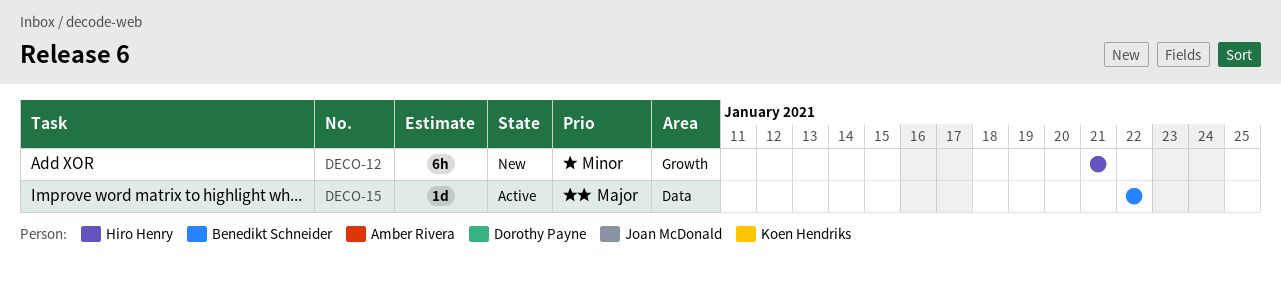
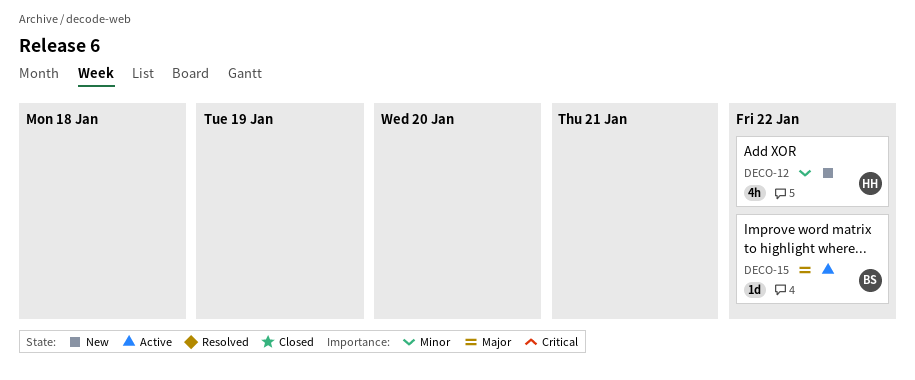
DECO-12, estimate: 6h -> 4h
DECO-12, due: Jan 21 -> Jan 22

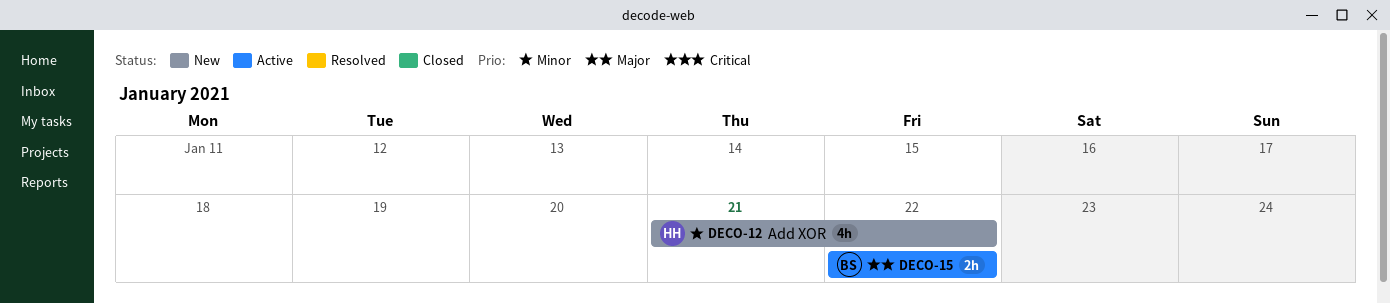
DECO-15, estimate: 1d -> 2h

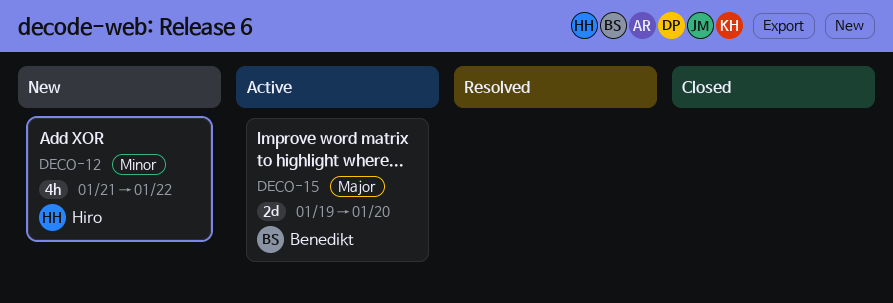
DECO-15, estimate: 2h -> 2d
DECO-15, start: Jan 22 -> Jan 19
DECO-15, due: Jan 22 -> Jan 20

